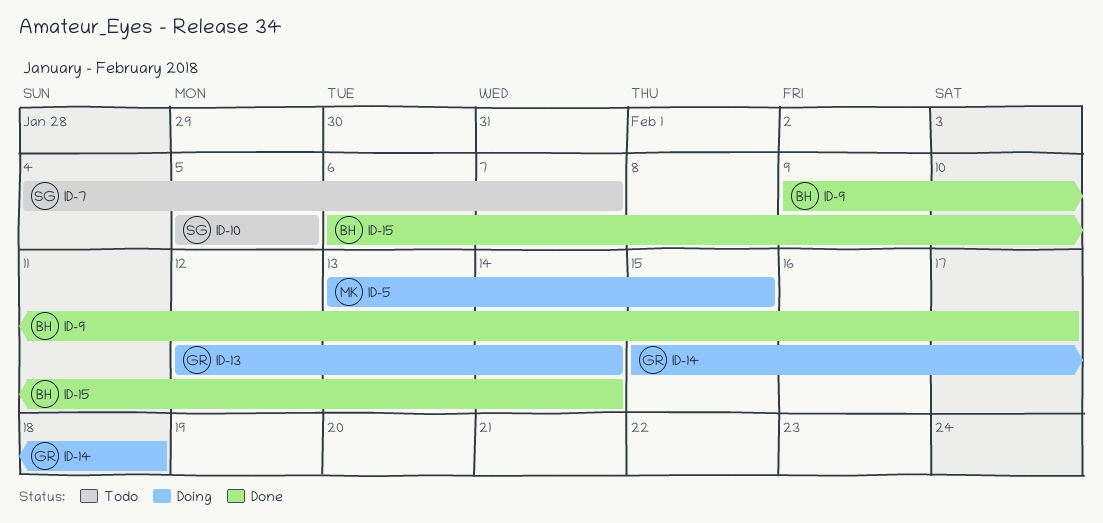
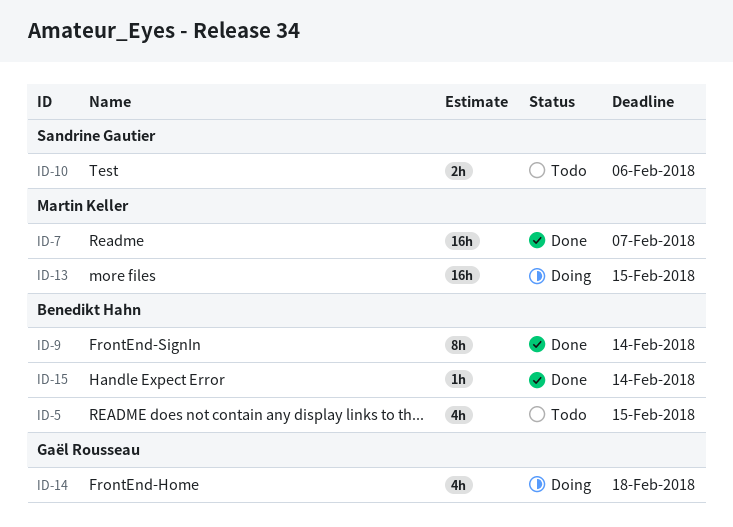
ID-5, status: Doing -> Todo
ID-5, owner: Martin Keller -> Benedikt Hahn
ID-7, status: Todo -> Done
ID-7, owner: Sandrine Gautier -> Martin Keller
ID-9, due: Feb 17 -> Feb 14
ID-10, due: Feb 5 -> Feb 6
ID-13, owner: Gaël Rousseau -> Martin Keller
ID-13, due: Feb 14 -> Feb 15

